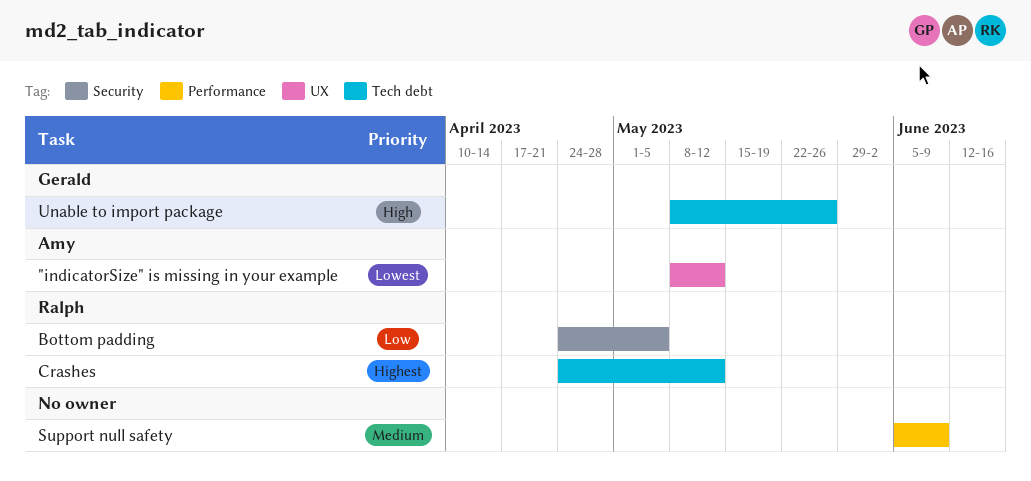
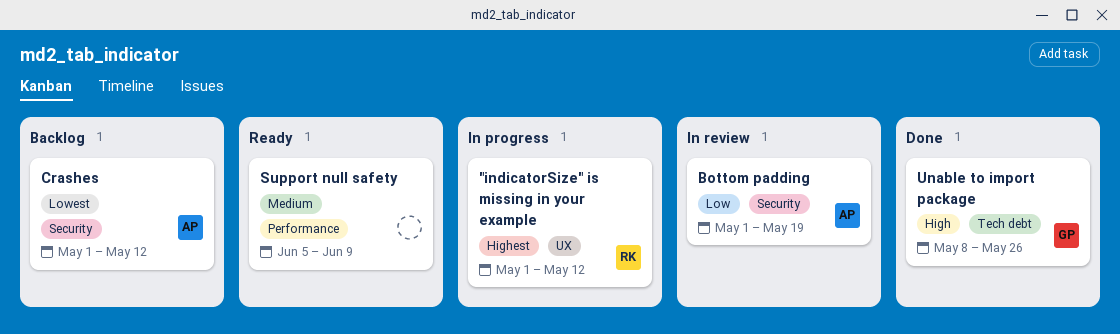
"indicatorSize" is missing in your example, owner: Amy -> Ralph
"indicatorSize" is missing in your example, priority: Lowest -> Highest
"indicatorSize" is missing in your example, start: May 8 -> May 1
Bottom padding, owner: Ralph -> Amy
Bottom padding, start: Apr 24 -> May 1
Bottom padding, due: May 5 -> May 19
Crashes, owner: Ralph -> Amy
Crashes, priority: Highest -> Lowest
Crashes, label: Tech debt -> Security
Crashes, start: Apr 24 -> May 1

